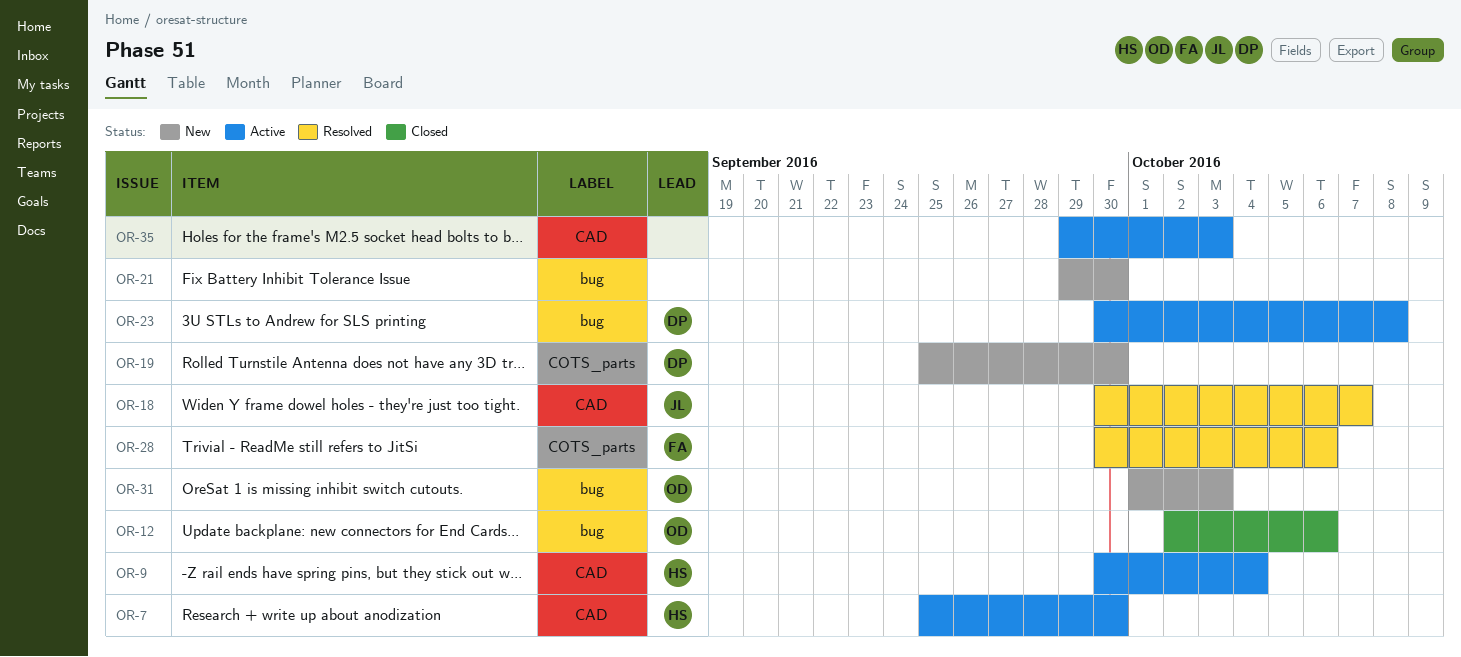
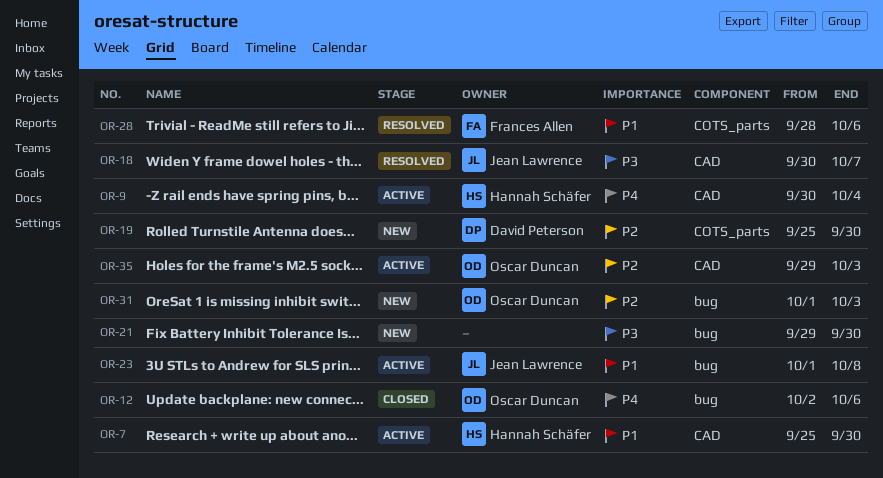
OR-23, owner: David Peterson -> Jean Lawrence
OR-23, start: Sep 30 -> Oct 1
OR-28, start: Sep 30 -> Sep 28
OR-35, owner: none -> Oscar Duncan

